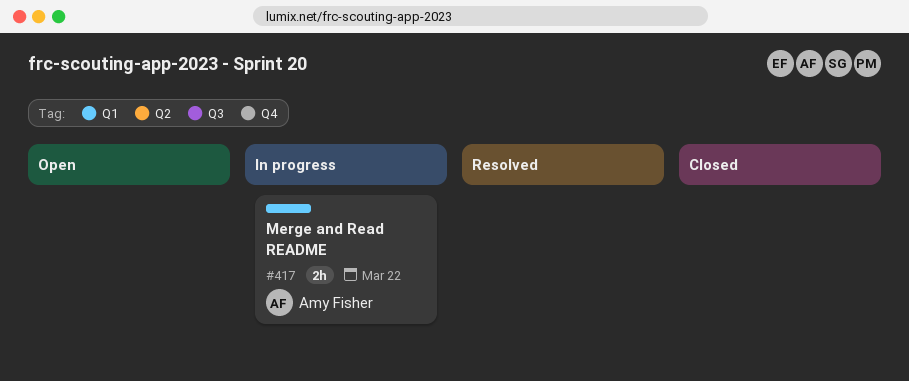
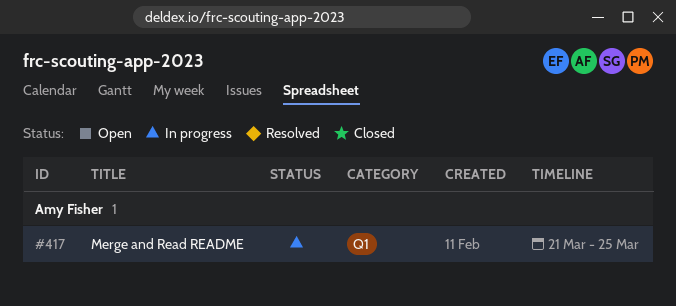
#417, due: Mar 22 -> Mar 25

